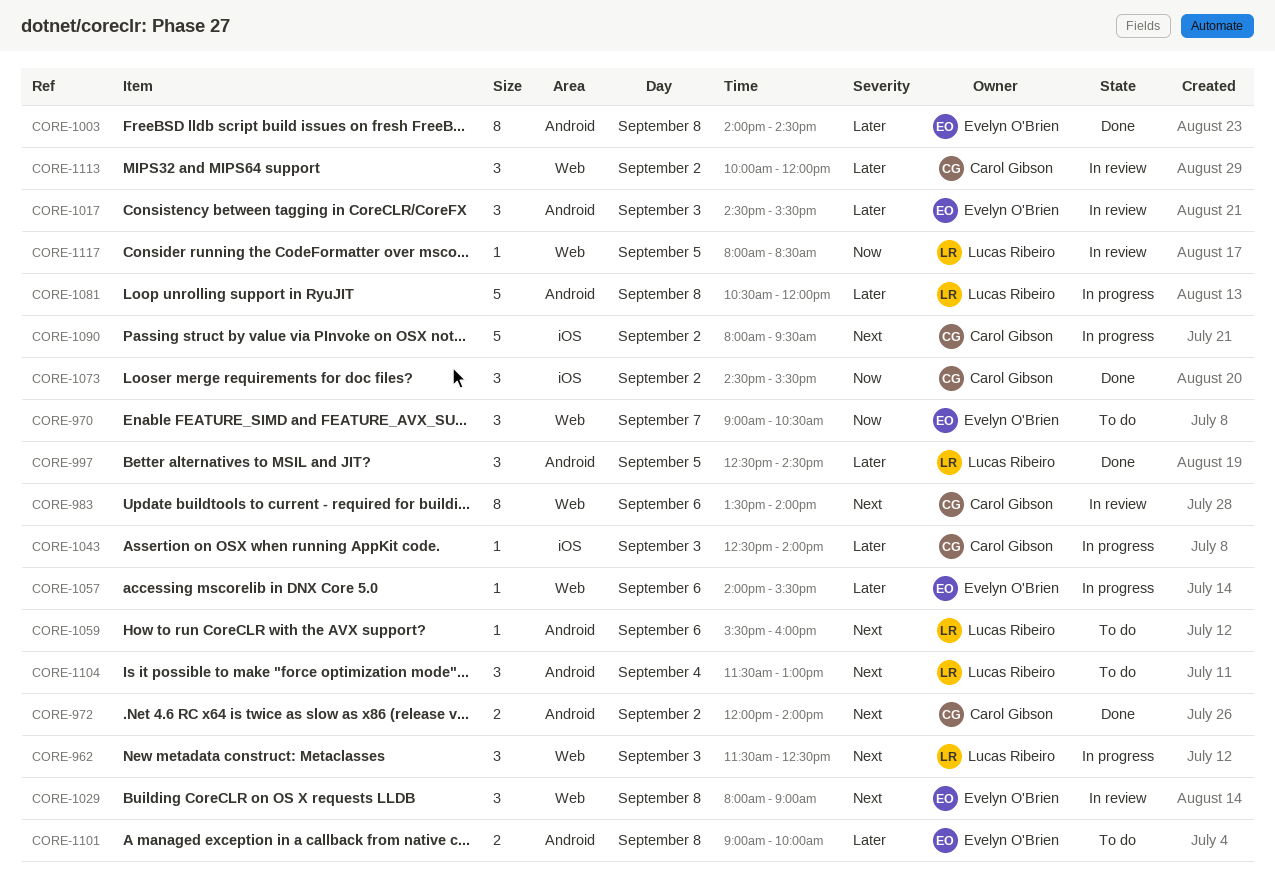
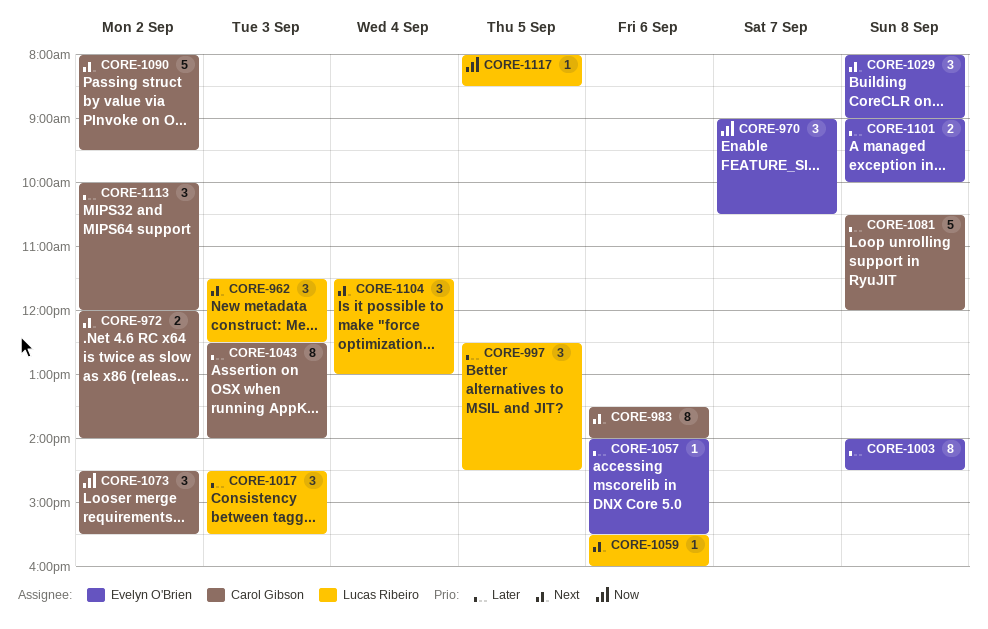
CORE-1017, owner: Evelyn O'Brien -> Lucas Ribeiro
CORE-1043, estimate: 1 -> 8
CORE-1081, owner: Lucas Ribeiro -> Carol Gibson

